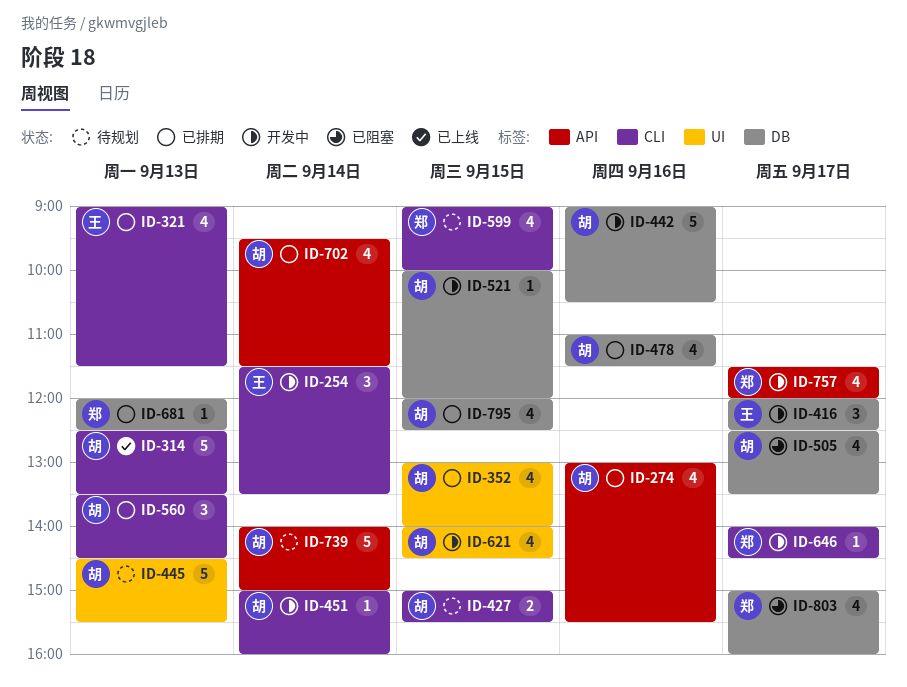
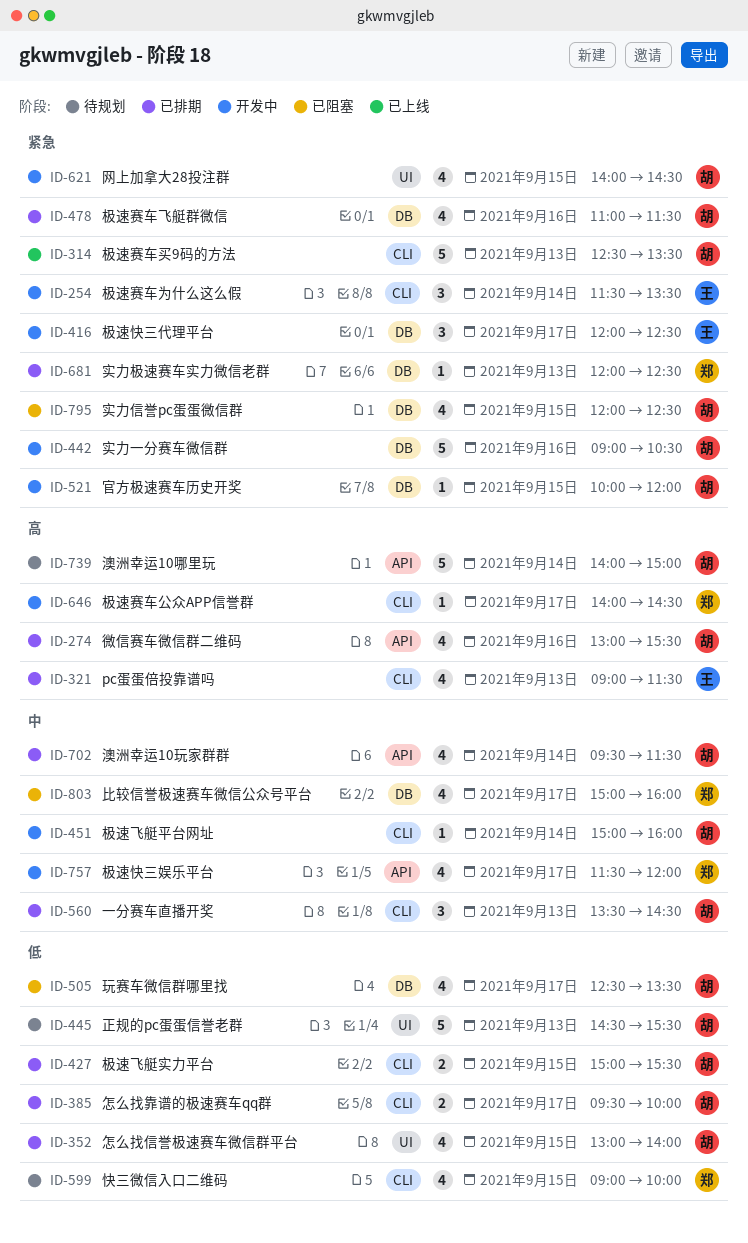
ID-385: none -> present
ID-427, status: 待规划 -> 已排期
ID-795, status: 已排期 -> 已阻塞

